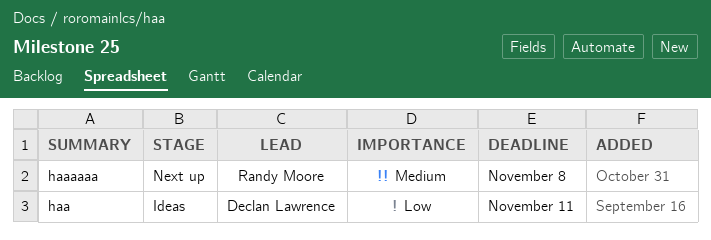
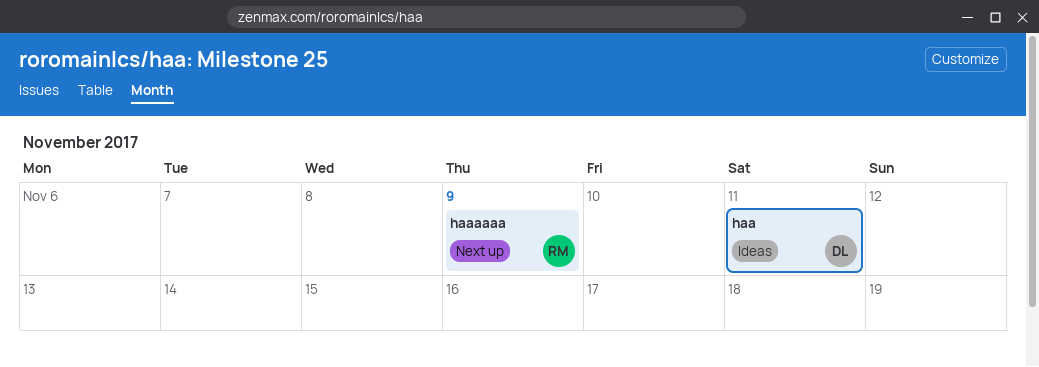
haaaaaa, due: Nov 8 -> Nov 9

